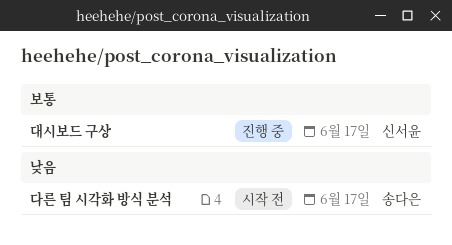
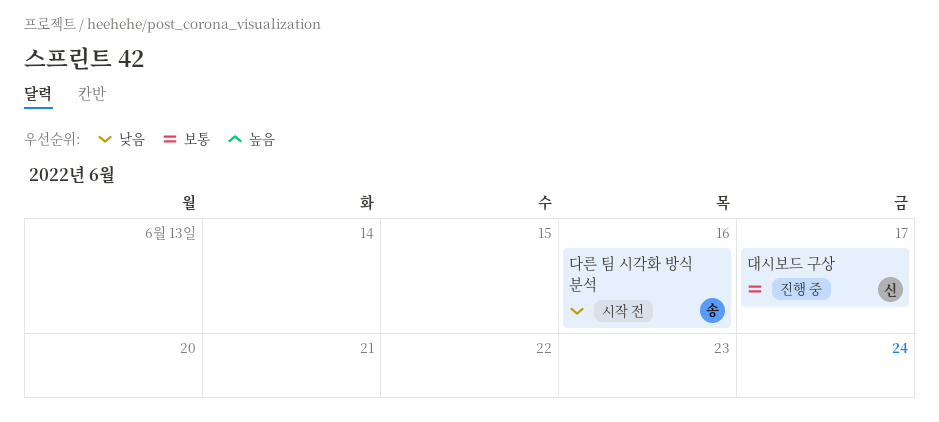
다른 팀 시각화 방식 분석, due: Jun 17 -> Jun 16

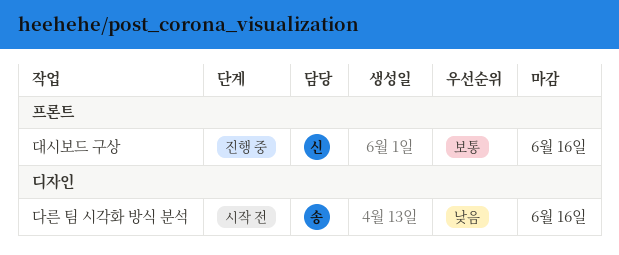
대시보드 구상, due: Jun 17 -> Jun 16

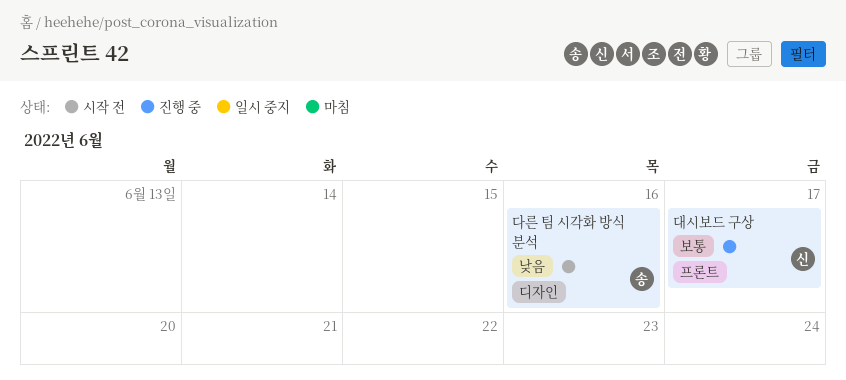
대시보드 구상, due: Jun 16 -> Jun 17

